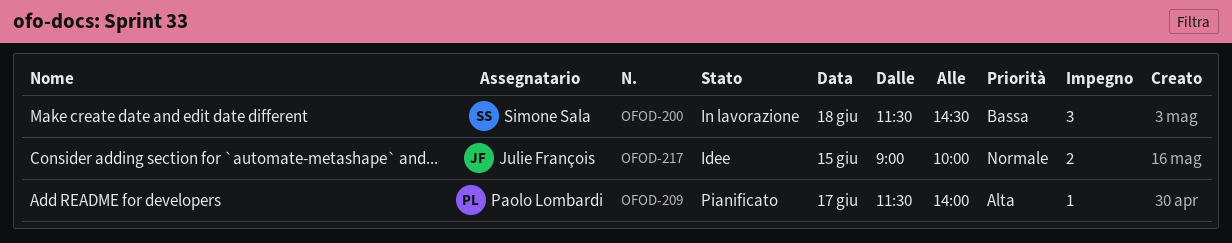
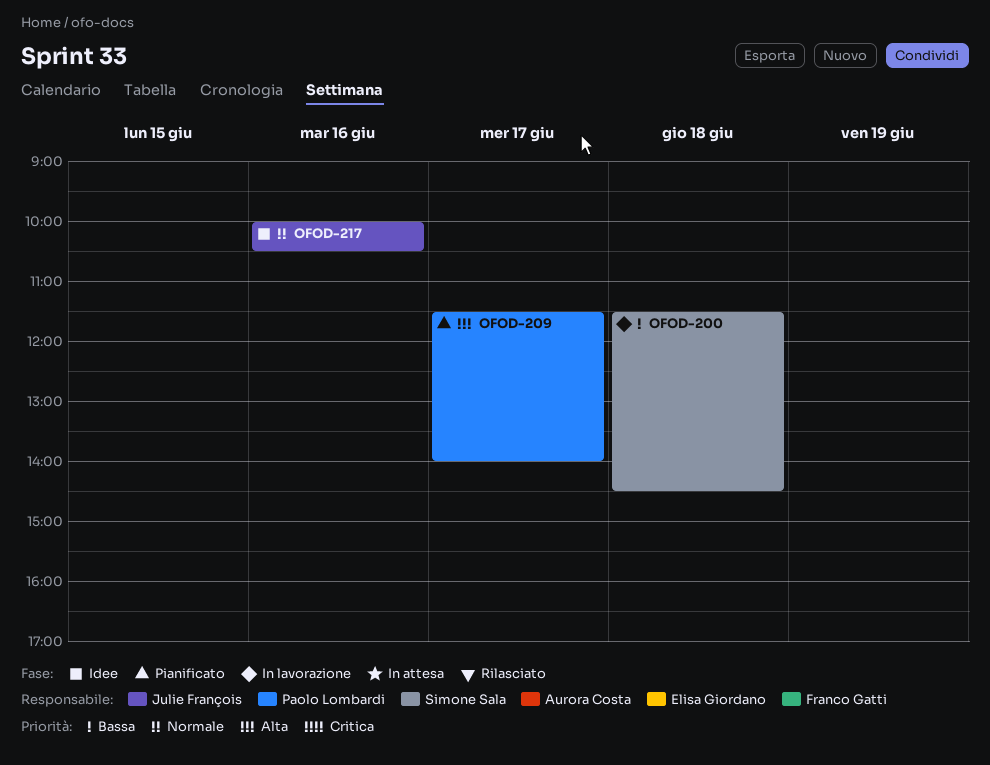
OFOD-217, day: Jun 15 -> Jun 16
OFOD-217, begins: 09:00 -> 10:00
OFOD-217, ends: 10:00 -> 10:30

